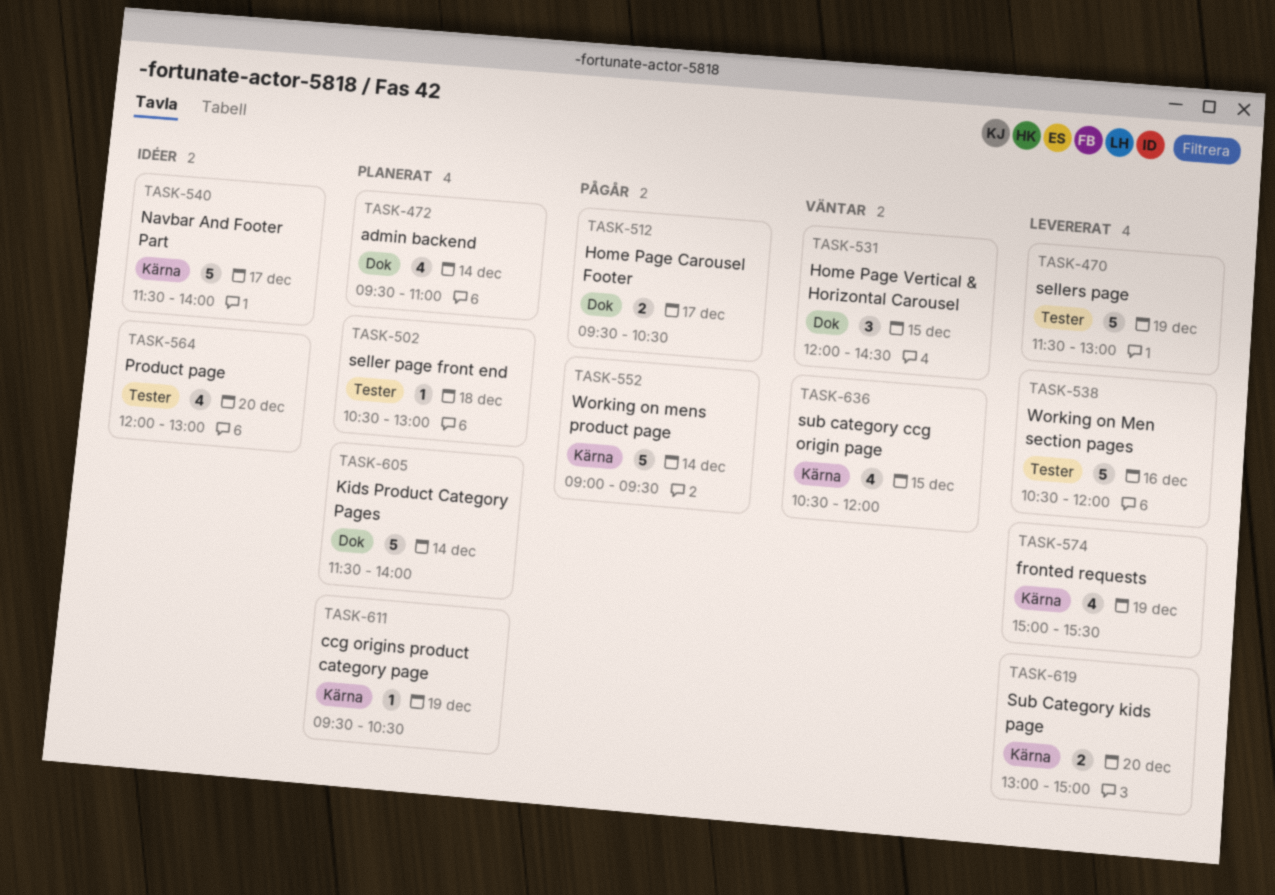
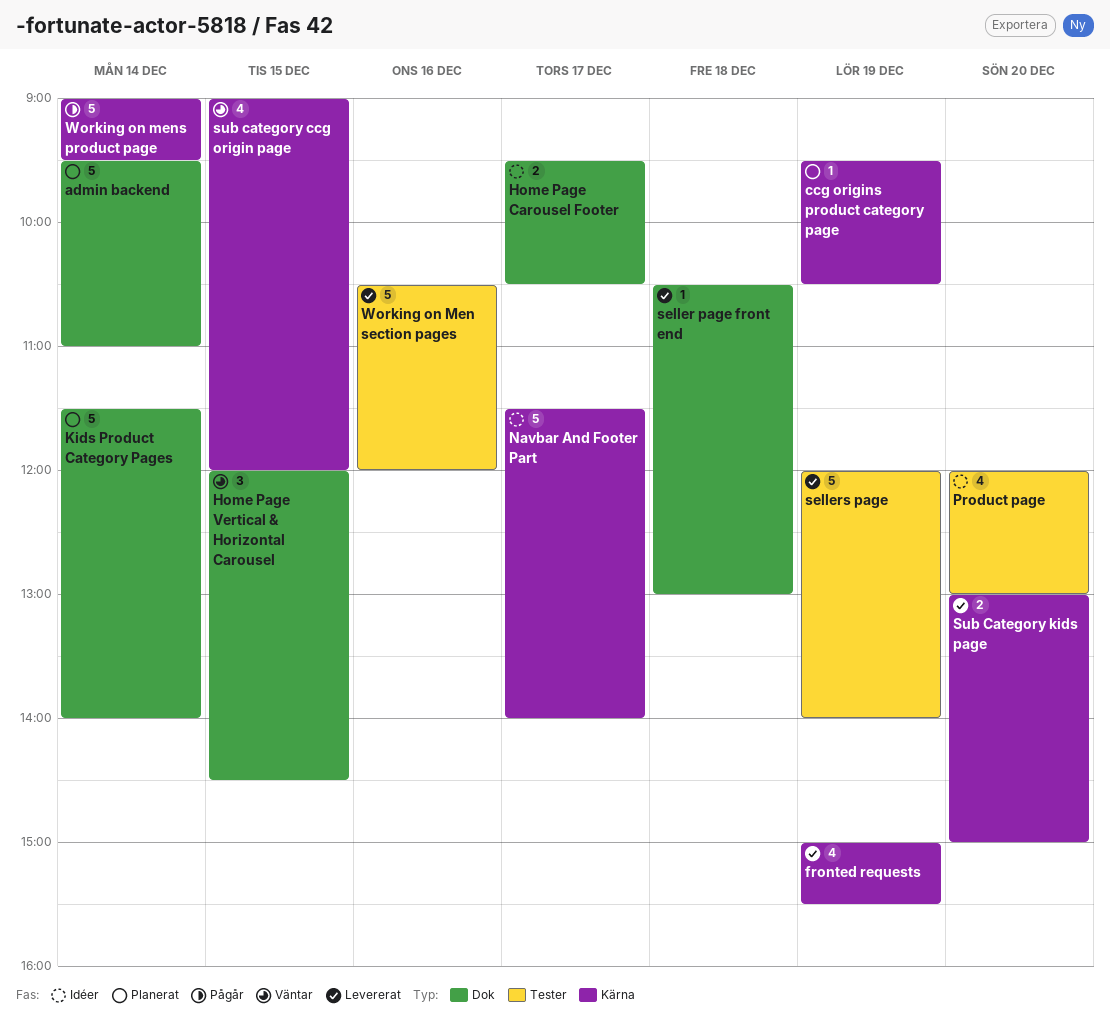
admin backend, estimate: 4 -> 5
Home Page Carousel Footer, status: Pågår -> Idéer
seller page front end, status: Planerat -> Levererat
seller page front end, label: Tester -> Dok
sellers page, begins: 11:30 -> 12:00
sellers page, ends: 13:00 -> 14:00
sub category ccg origin page, begins: 10:30 -> 09:00

